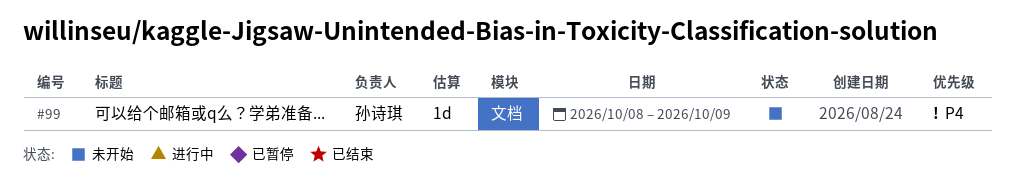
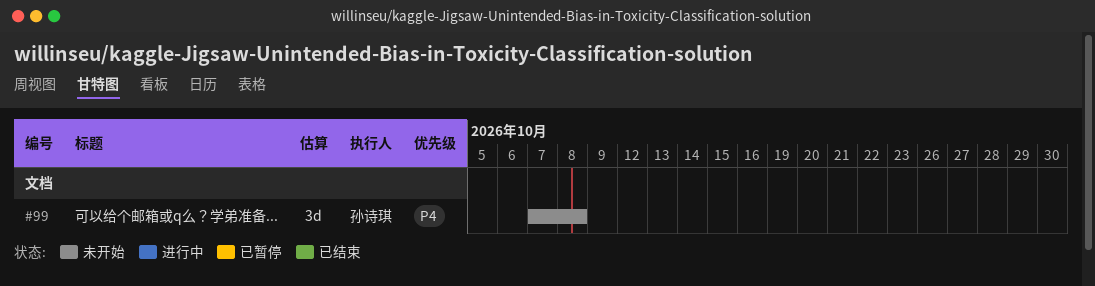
#99, estimate: 1d -> 3d
#99, start: Oct 8 -> Oct 7
#99, due: Oct 9 -> Oct 8

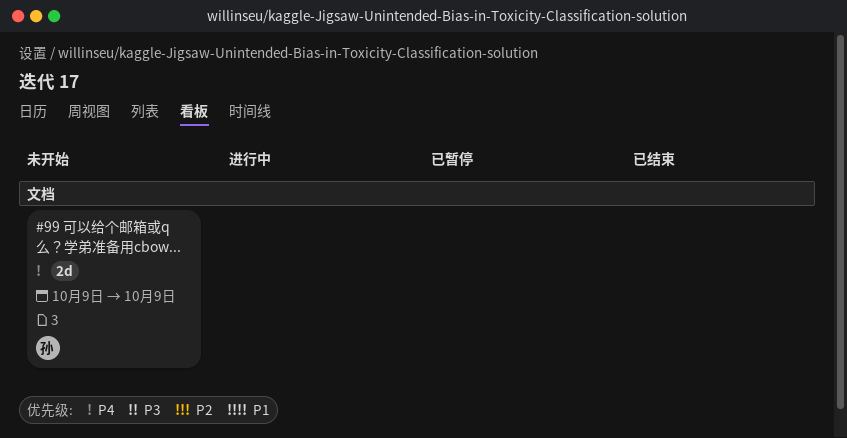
#99, estimate: 3d -> 2d
#99, start: Oct 7 -> Oct 9
#99, due: Oct 8 -> Oct 9

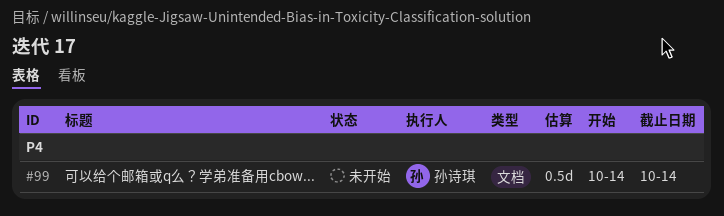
#99, estimate: 2d -> 0.5d
#99, start: Oct 9 -> Oct 14
#99, due: Oct 9 -> Oct 14

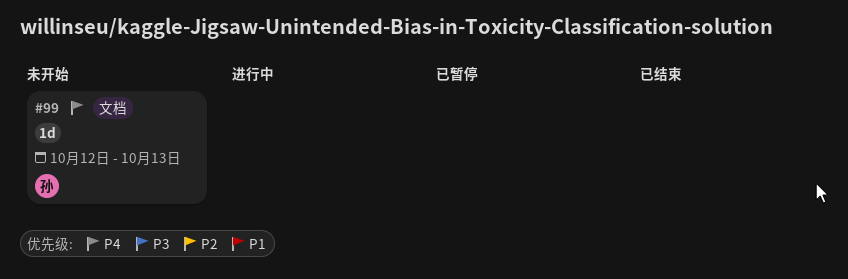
#99, estimate: 0.5d -> 1d
#99, start: Oct 14 -> Oct 12
#99, due: Oct 14 -> Oct 13

